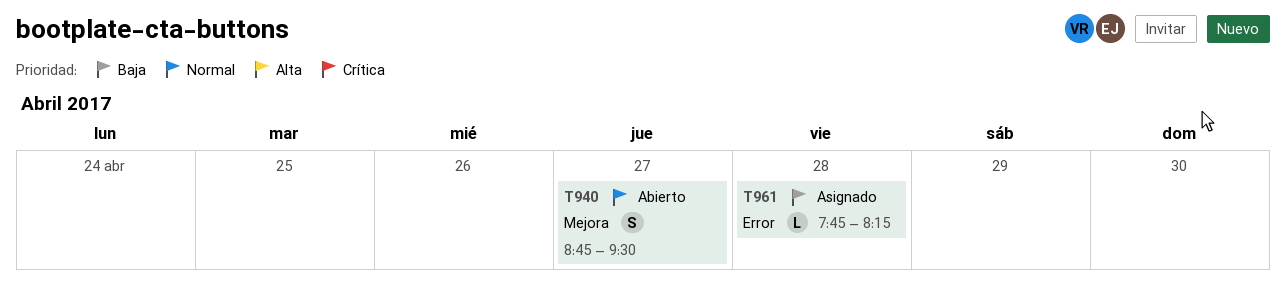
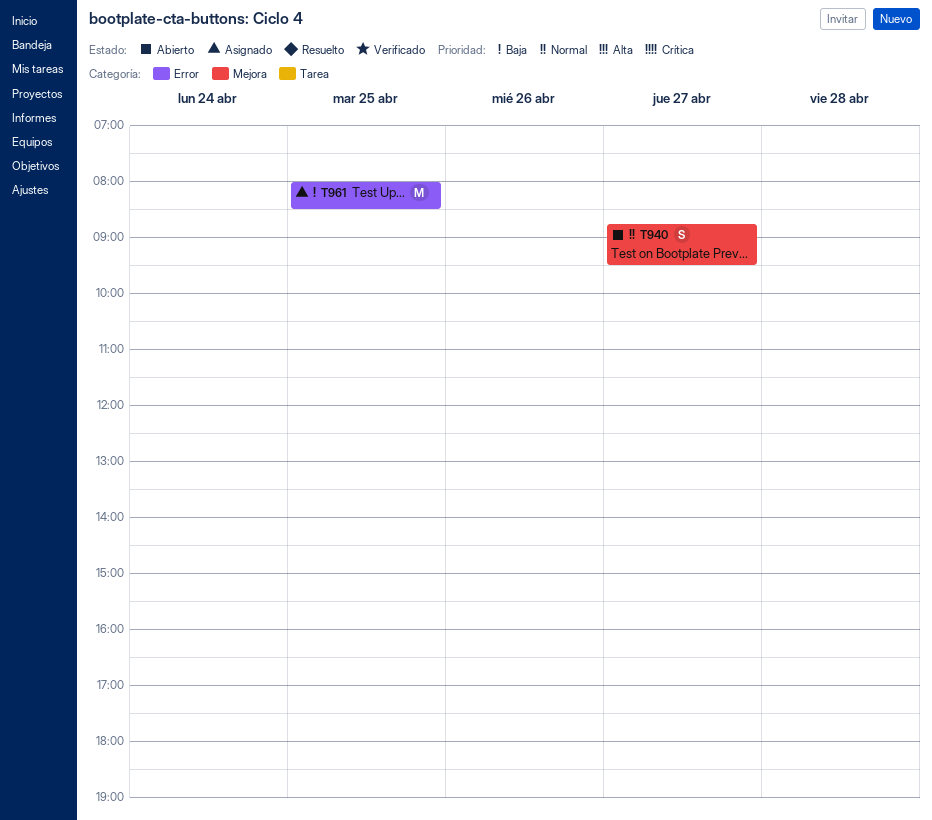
T961, estimate: L -> M
T961, day: Apr 28 -> Apr 25
T961, begins: 07:45 -> 08:00
T961, ends: 08:15 -> 08:30

